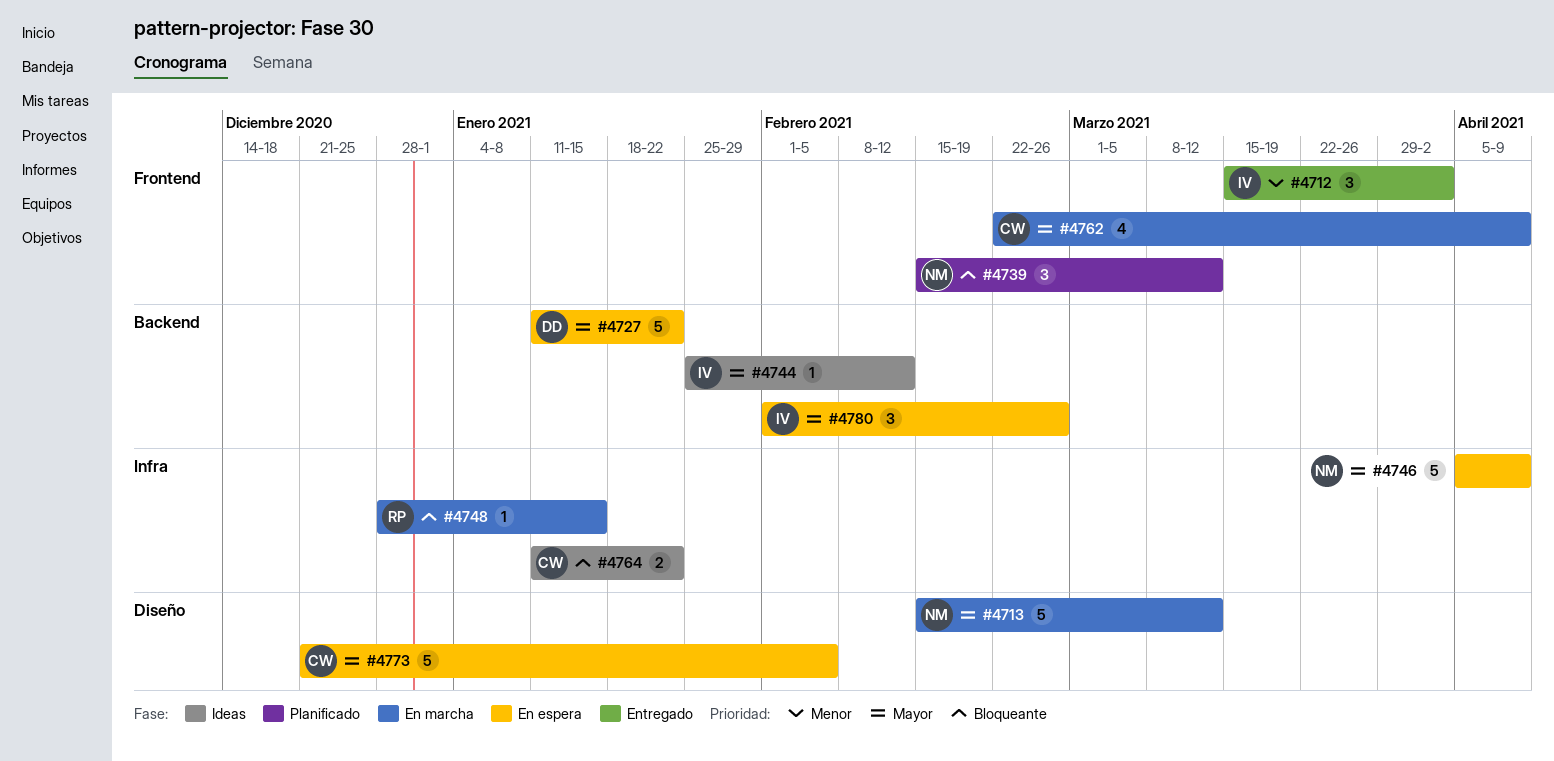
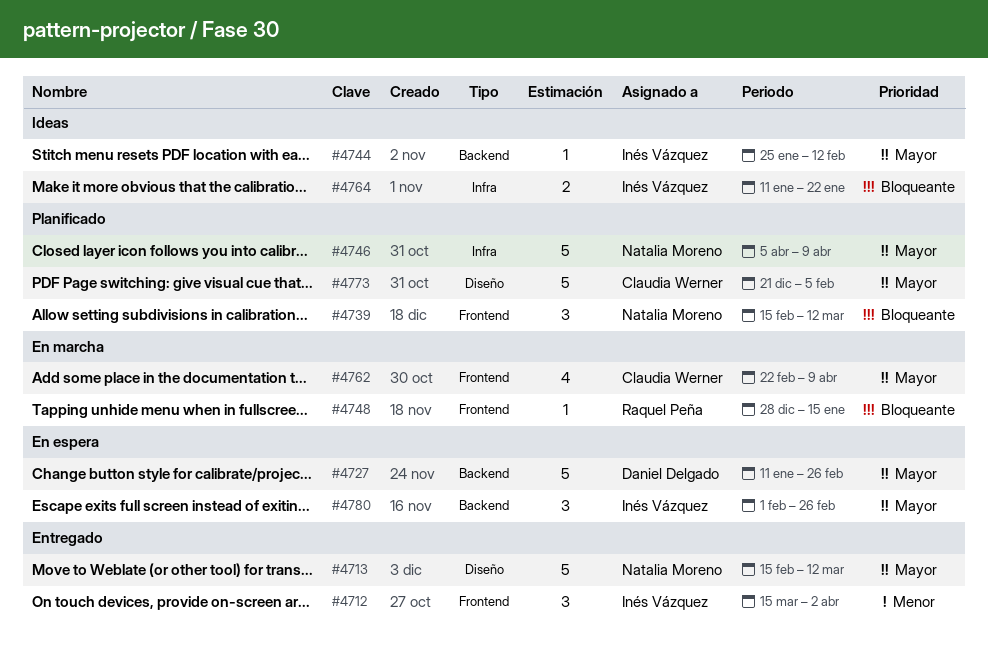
#4713, status: En marcha -> Entregado
#4727, due: Jan 22 -> Feb 26
#4746, status: En espera -> Planificado
#4748, label: Infra -> Frontend
#4764, owner: Claudia Werner -> Inés Vázquez
#4773, status: En espera -> Planificado

